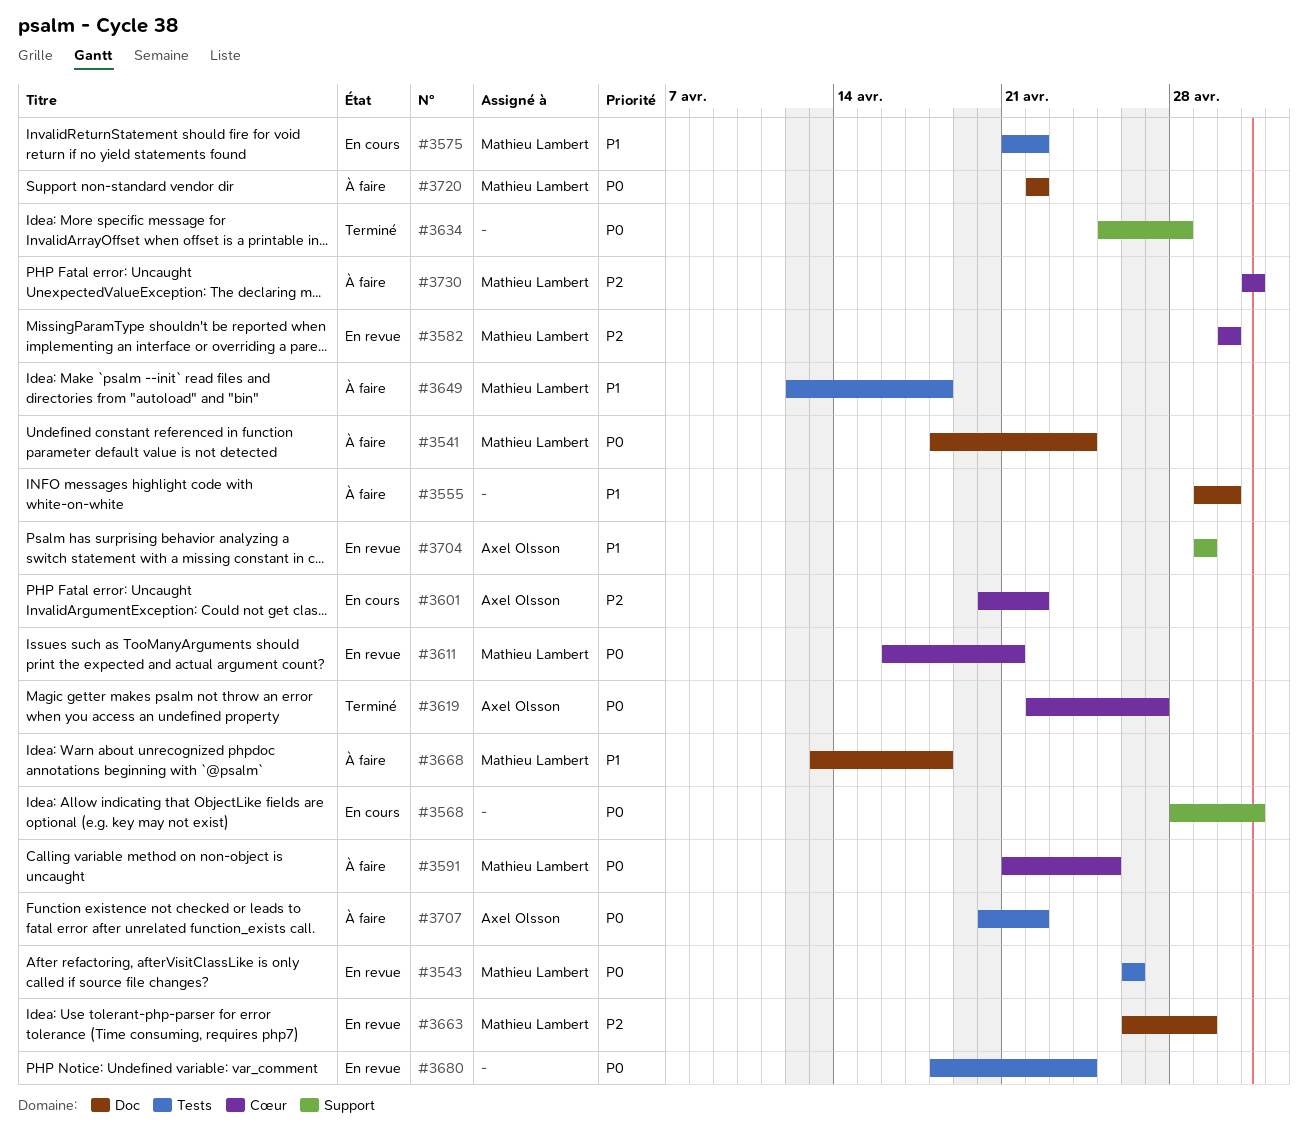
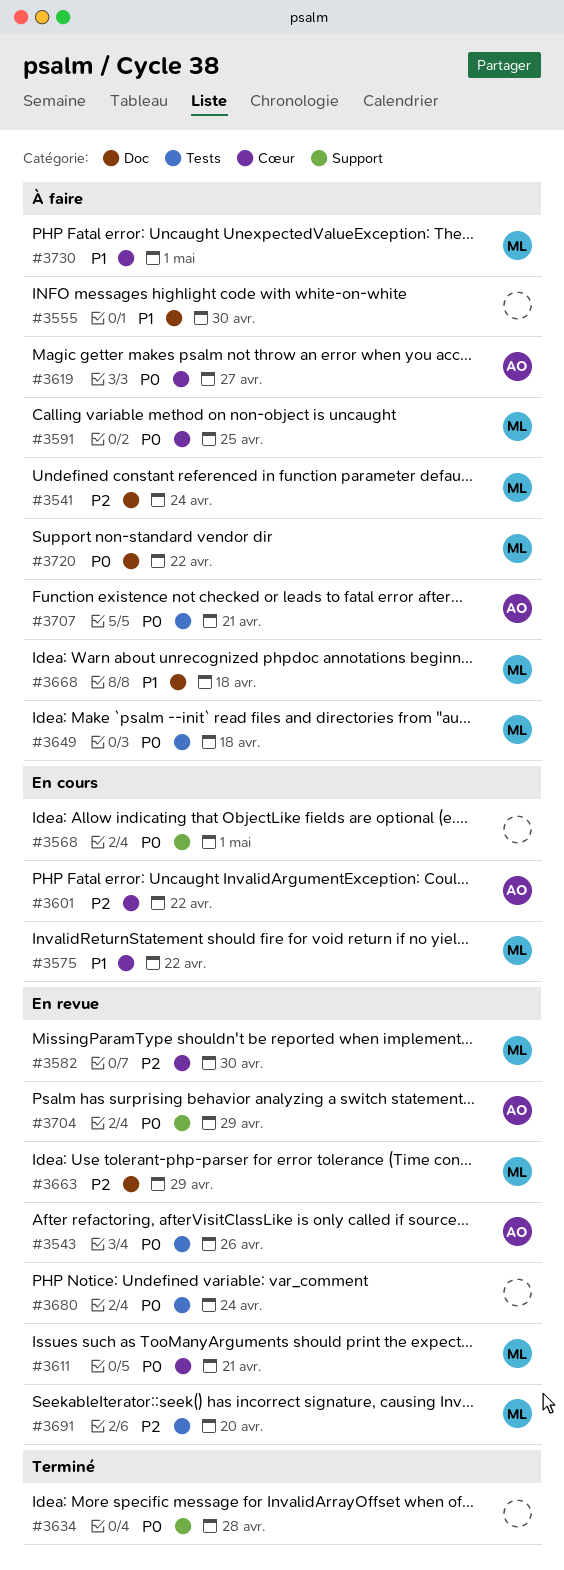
#3541, priority: P0 -> P2
#3543, owner: Mathieu Lambert -> Axel Olsson
#3575, label: Tests -> Cœur
#3619, status: Terminé -> À faire
#3649, priority: P1 -> P0
#3691: none -> present
#3704, priority: P1 -> P0
#3707, due: Apr 22 -> Apr 21
#3730, priority: P2 -> P1

